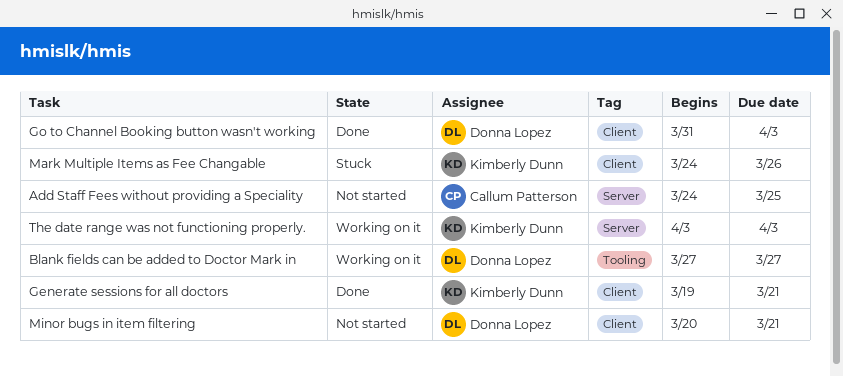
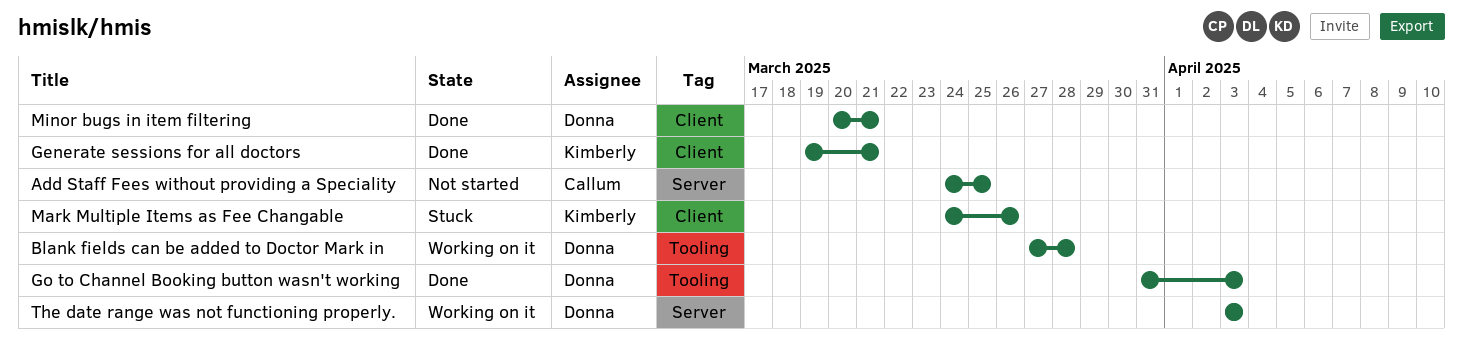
Blank fields can be added to Doctor Mark in, due: Mar 27 -> Mar 28
Go to Channel Booking button wasn't working, label: Client -> Tooling
Minor bugs in item filtering, status: Not started -> Done
The date range was not functioning properly., owner: Kimberly Dunn -> Donna Lopez

